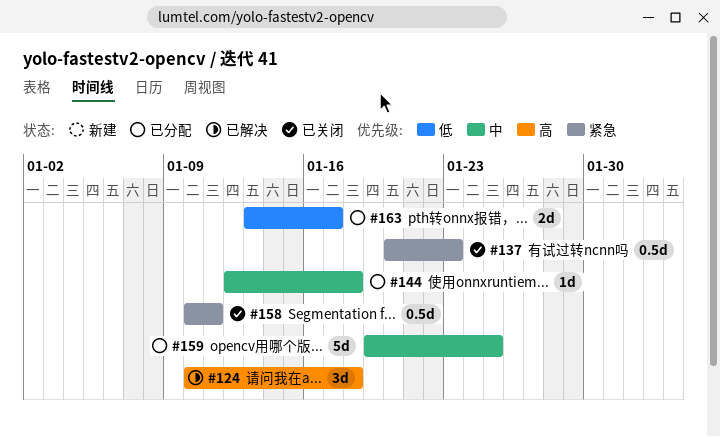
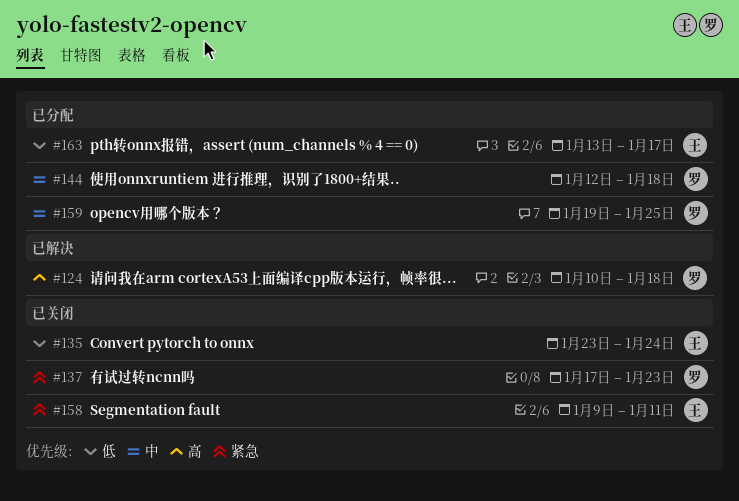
#135: none -> present
#137, start: Jan 20 -> Jan 17
#158, start: Jan 10 -> Jan 9

